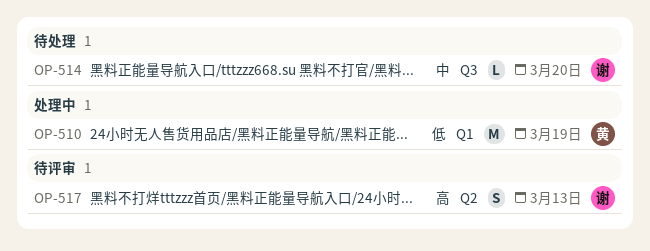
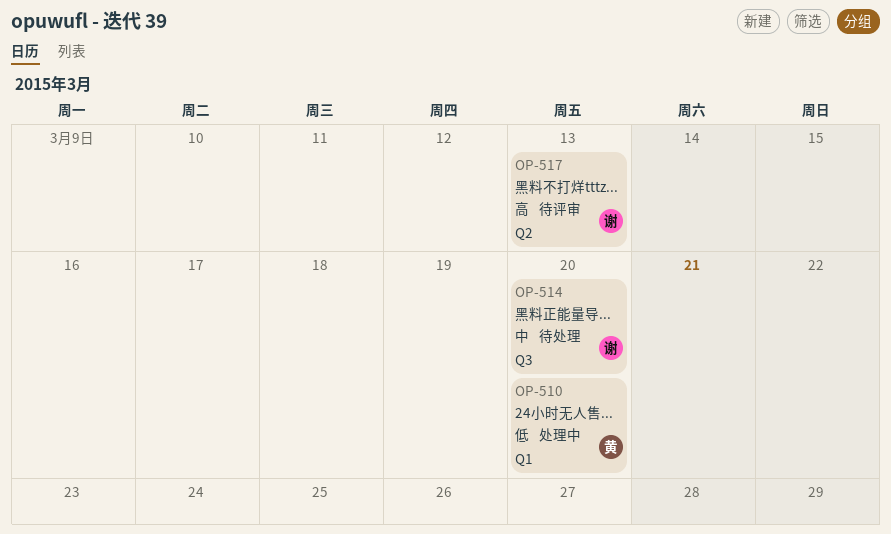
OP-510, due: Mar 19 -> Mar 20

